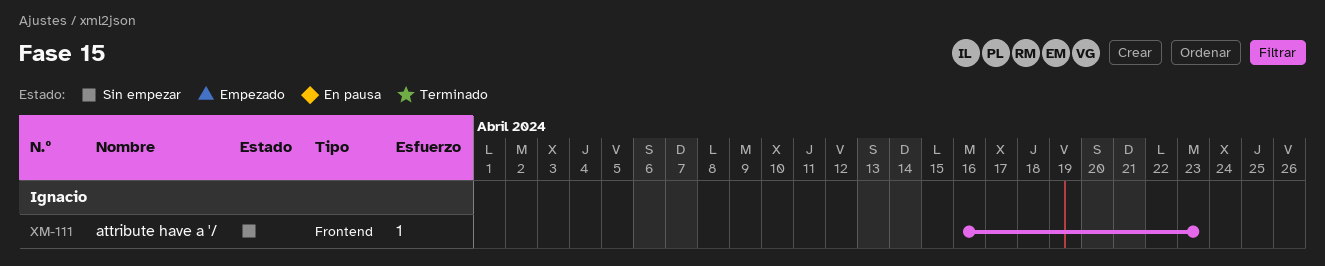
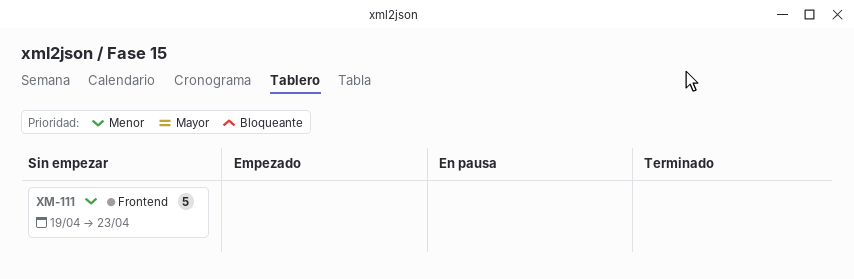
XM-111, estimate: 1 -> 5
XM-111, start: Apr 16 -> Apr 19

